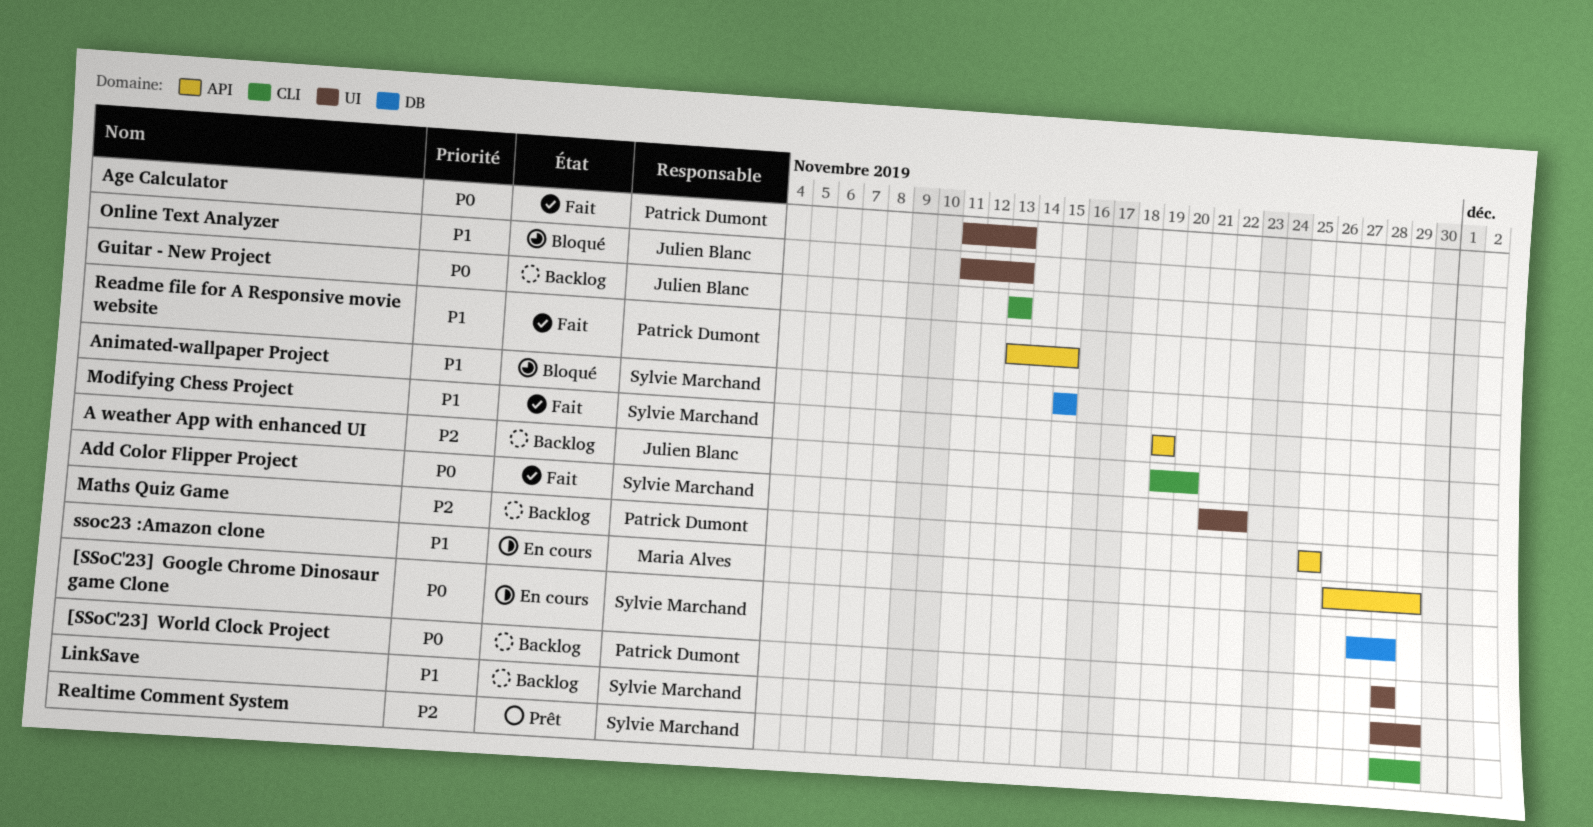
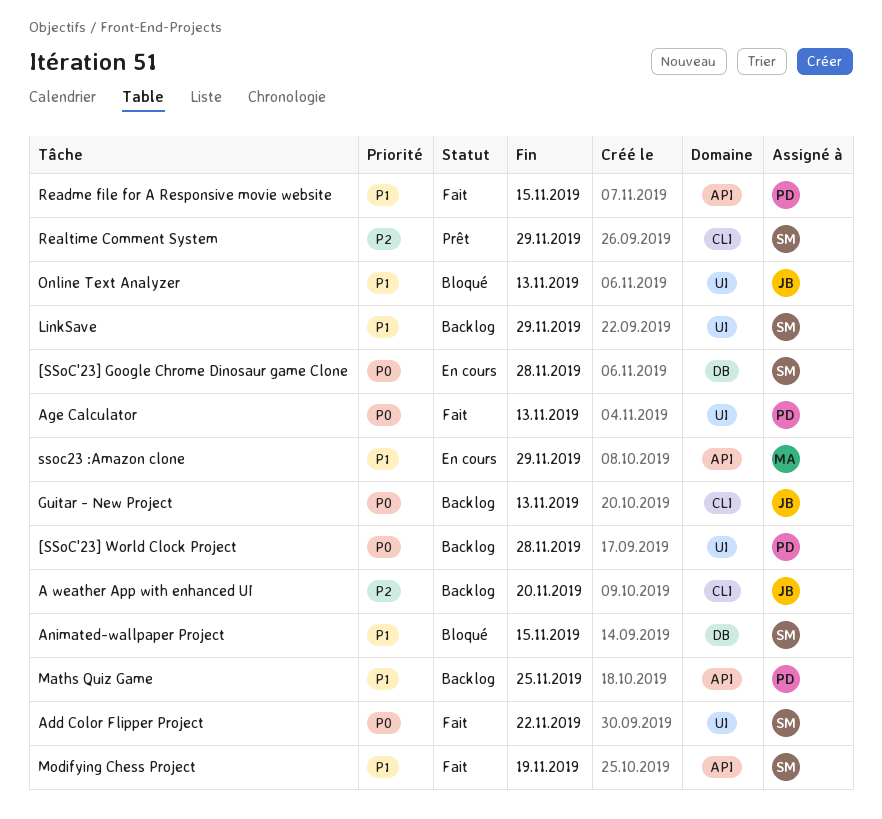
Maths Quiz Game, priority: P2 -> P1

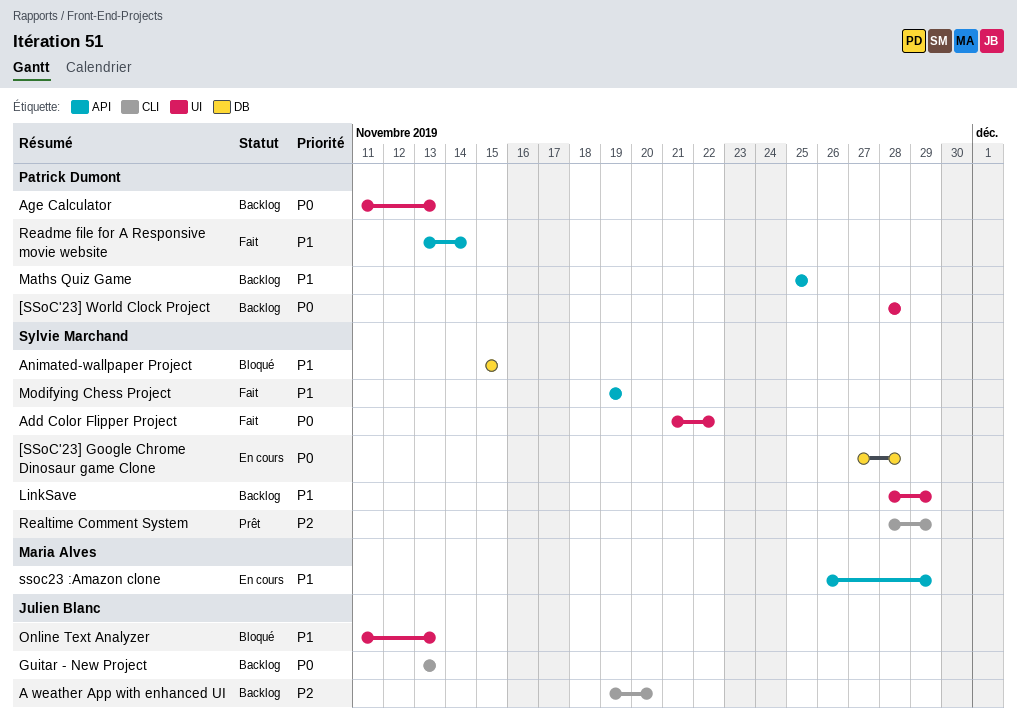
Age Calculator, status: Fait -> Backlog
Readme file for A Responsive movie website, due: Nov 15 -> Nov 14

